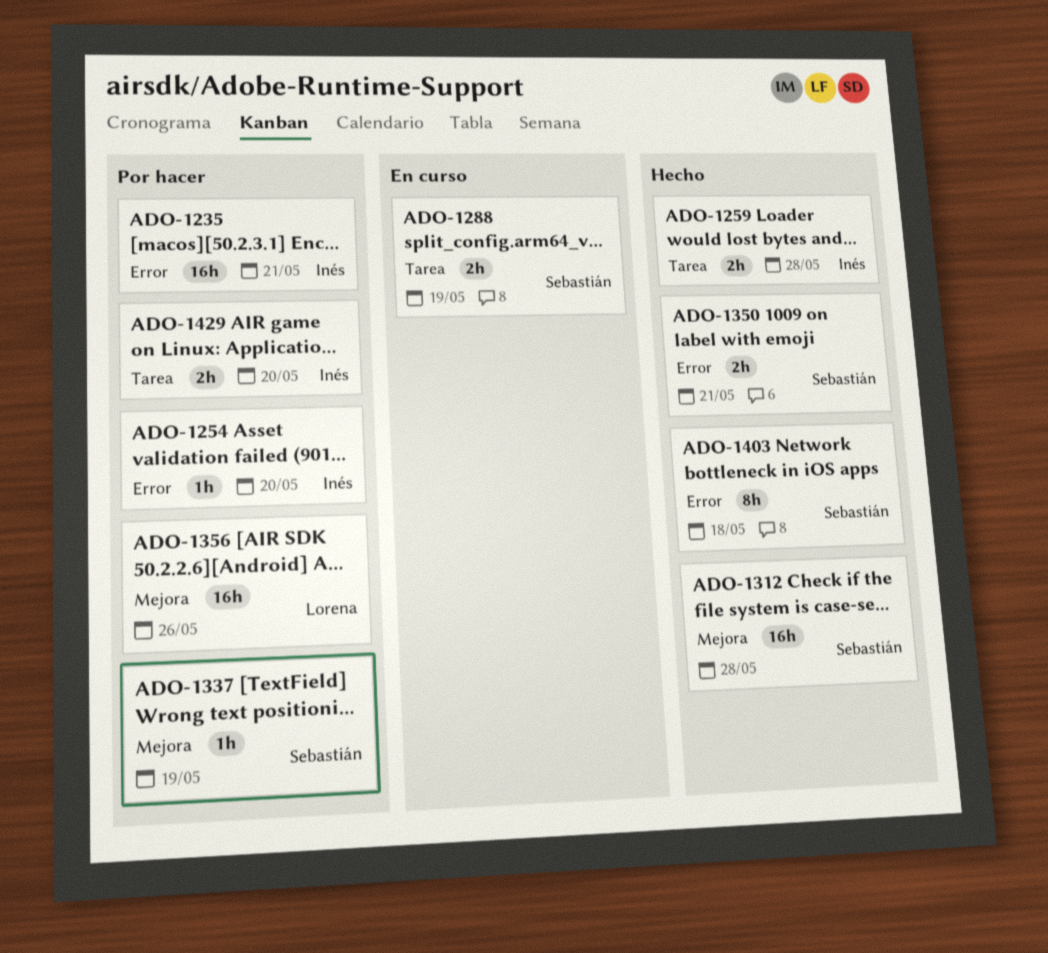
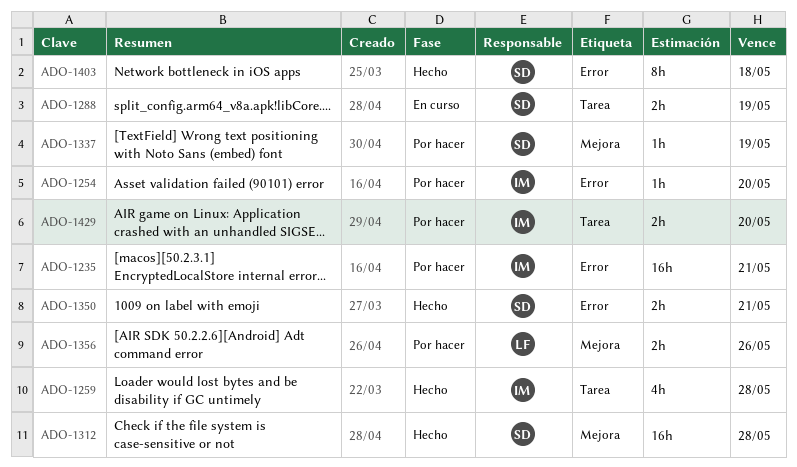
ADO-1259, estimate: 2h -> 4h
ADO-1356, estimate: 16h -> 2h

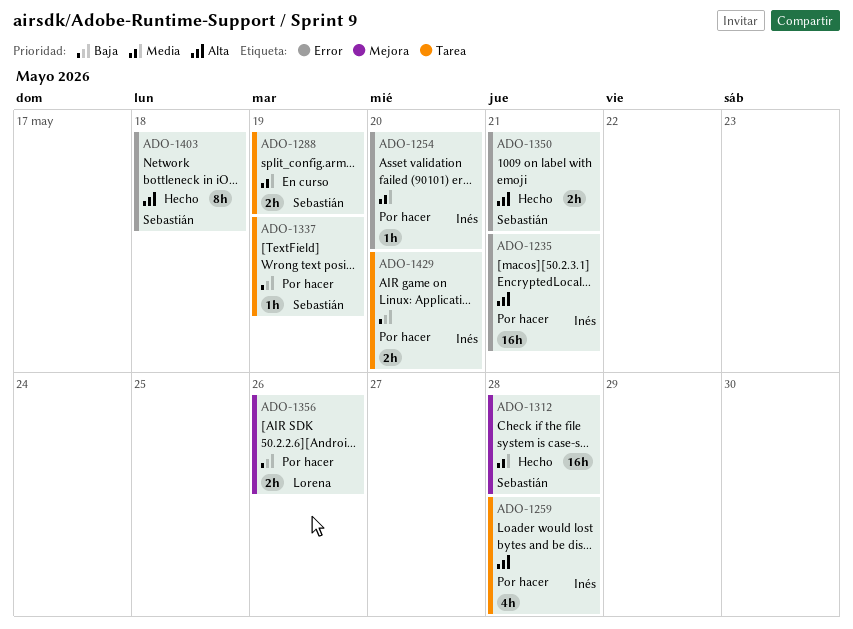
ADO-1259, status: Hecho -> Por hacer
ADO-1337, label: Mejora -> Tarea

